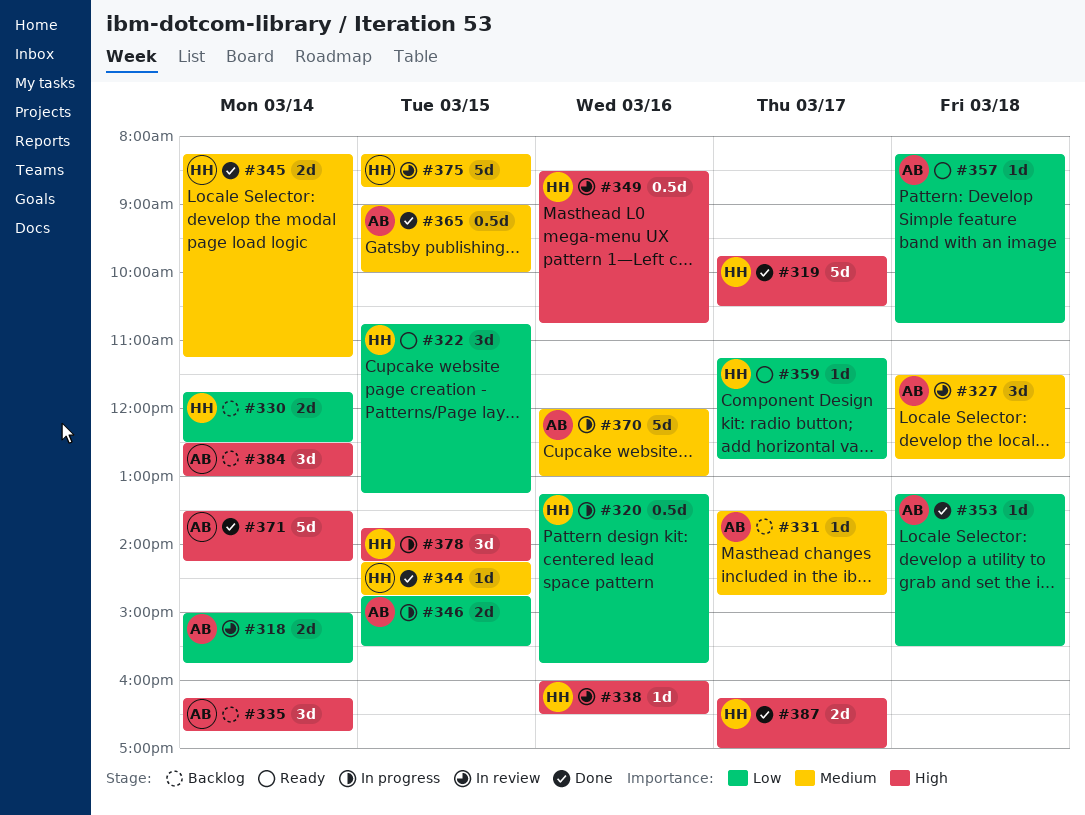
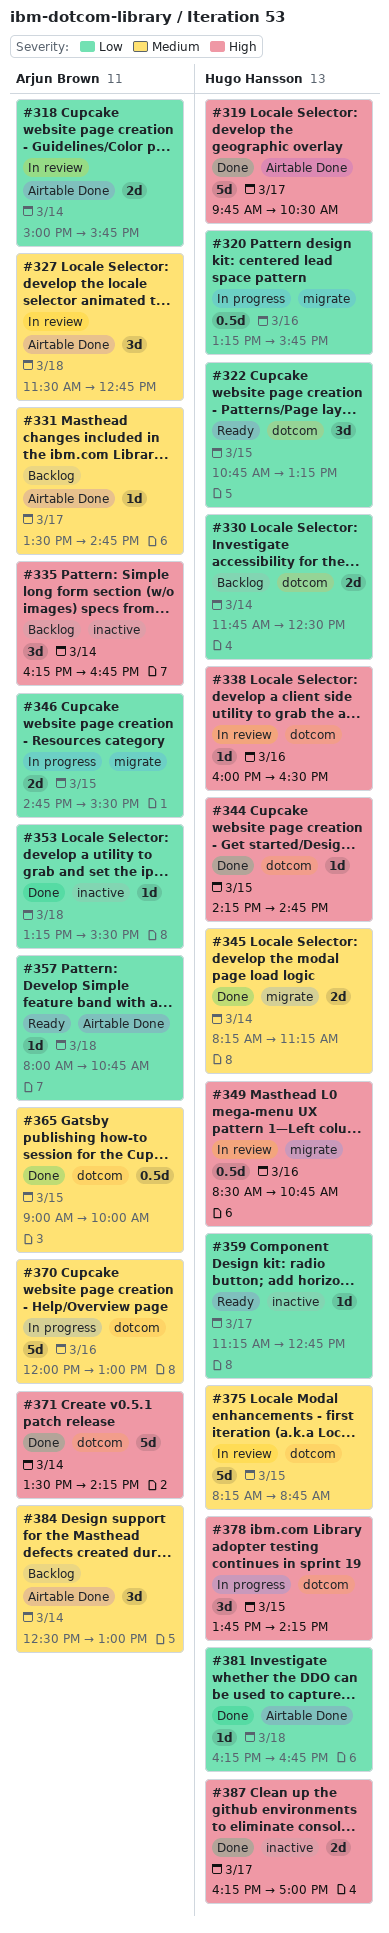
#344, priority: Medium -> High
#357, begins: 08:15 -> 08:00
#381: none -> present
#384, priority: High -> Medium

